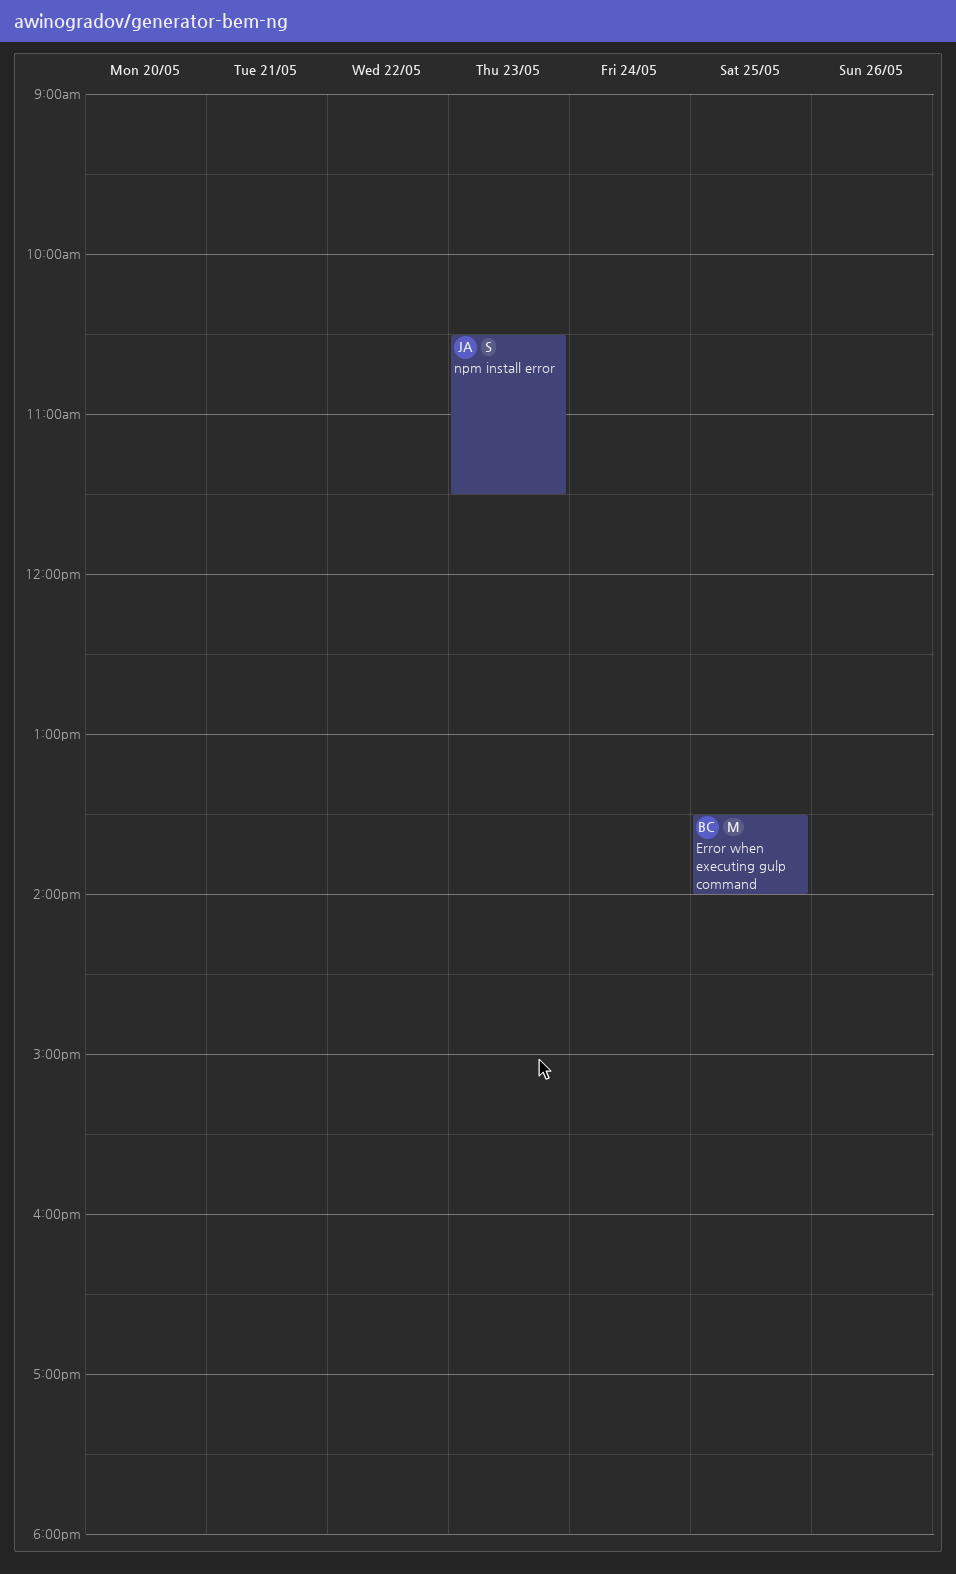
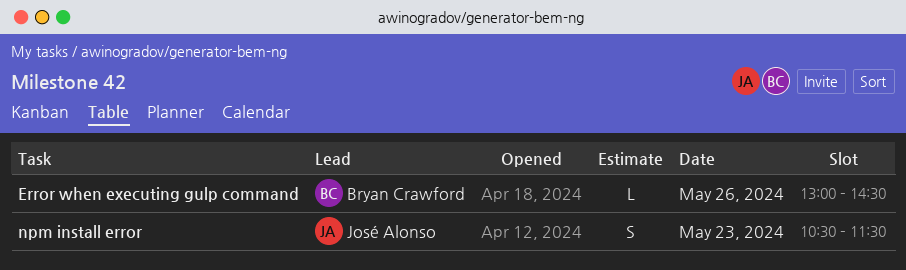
Error when executing gulp command, estimate: M -> L
Error when executing gulp command, day: May 25 -> May 26
Error when executing gulp command, begins: 13:30 -> 13:00
Error when executing gulp command, ends: 14:00 -> 14:30

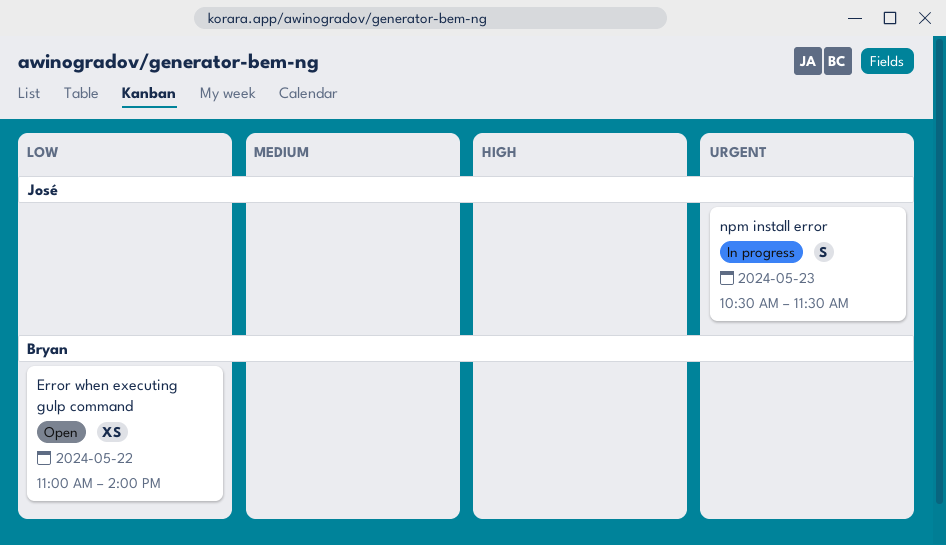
Error when executing gulp command, estimate: L -> XS
Error when executing gulp command, day: May 26 -> May 22
Error when executing gulp command, begins: 13:00 -> 11:00
Error when executing gulp command, ends: 14:30 -> 14:00

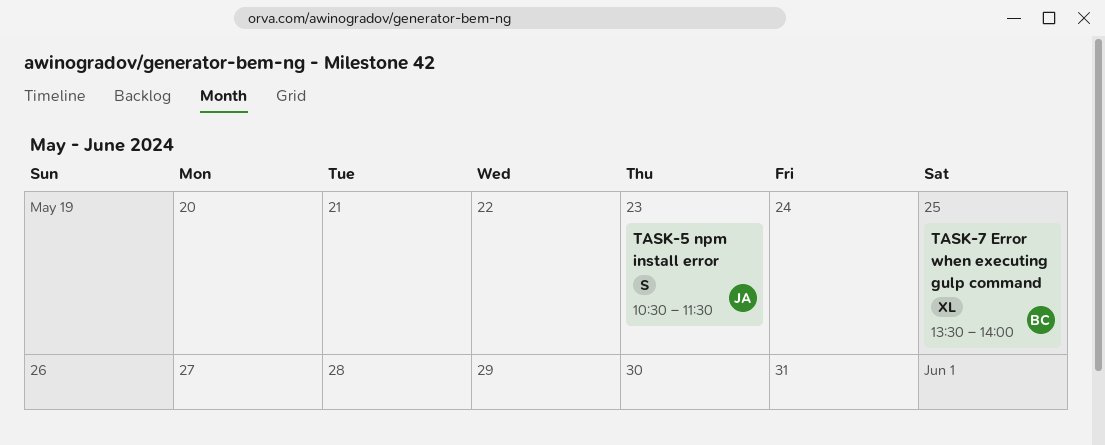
Error when executing gulp command, estimate: XS -> XL
Error when executing gulp command, day: May 22 -> May 25
Error when executing gulp command, begins: 11:00 -> 13:30

